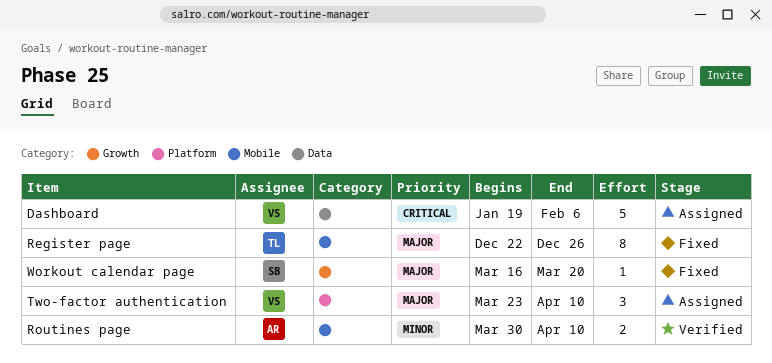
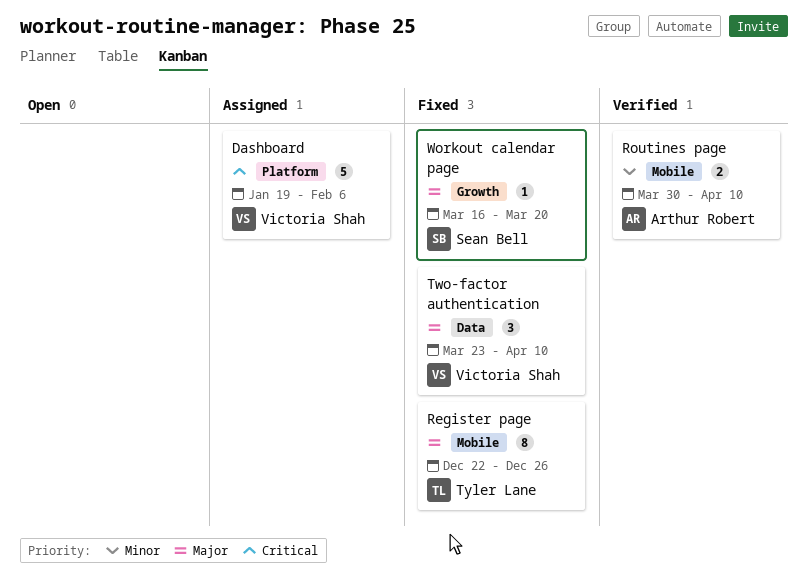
Dashboard, label: Data -> Platform
Two-factor authentication, status: Assigned -> Fixed
Two-factor authentication, label: Platform -> Data

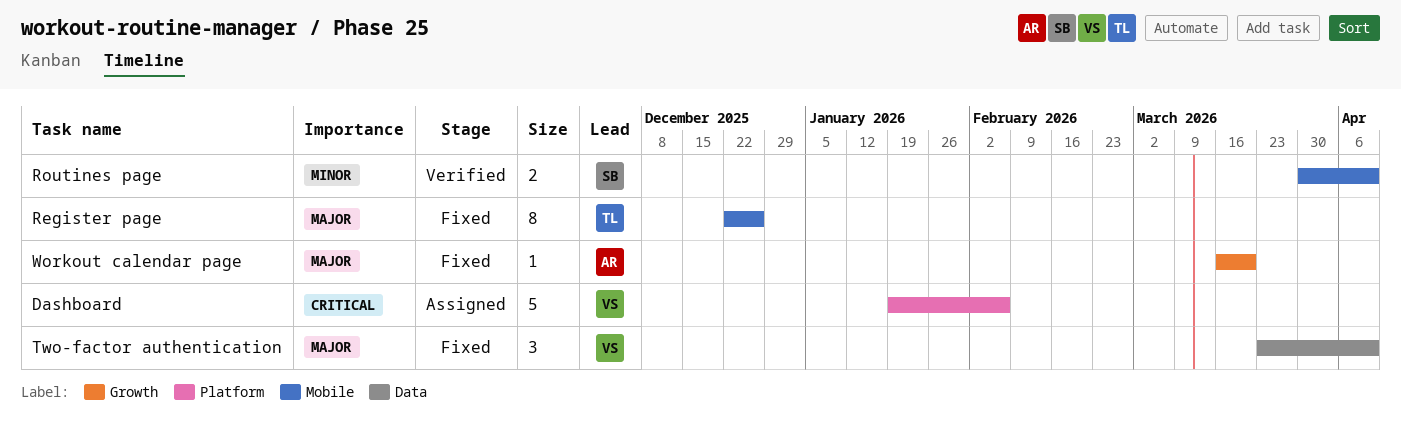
Routines page, owner: Arthur Robert -> Sean Bell
Workout calendar page, owner: Sean Bell -> Arthur Robert

